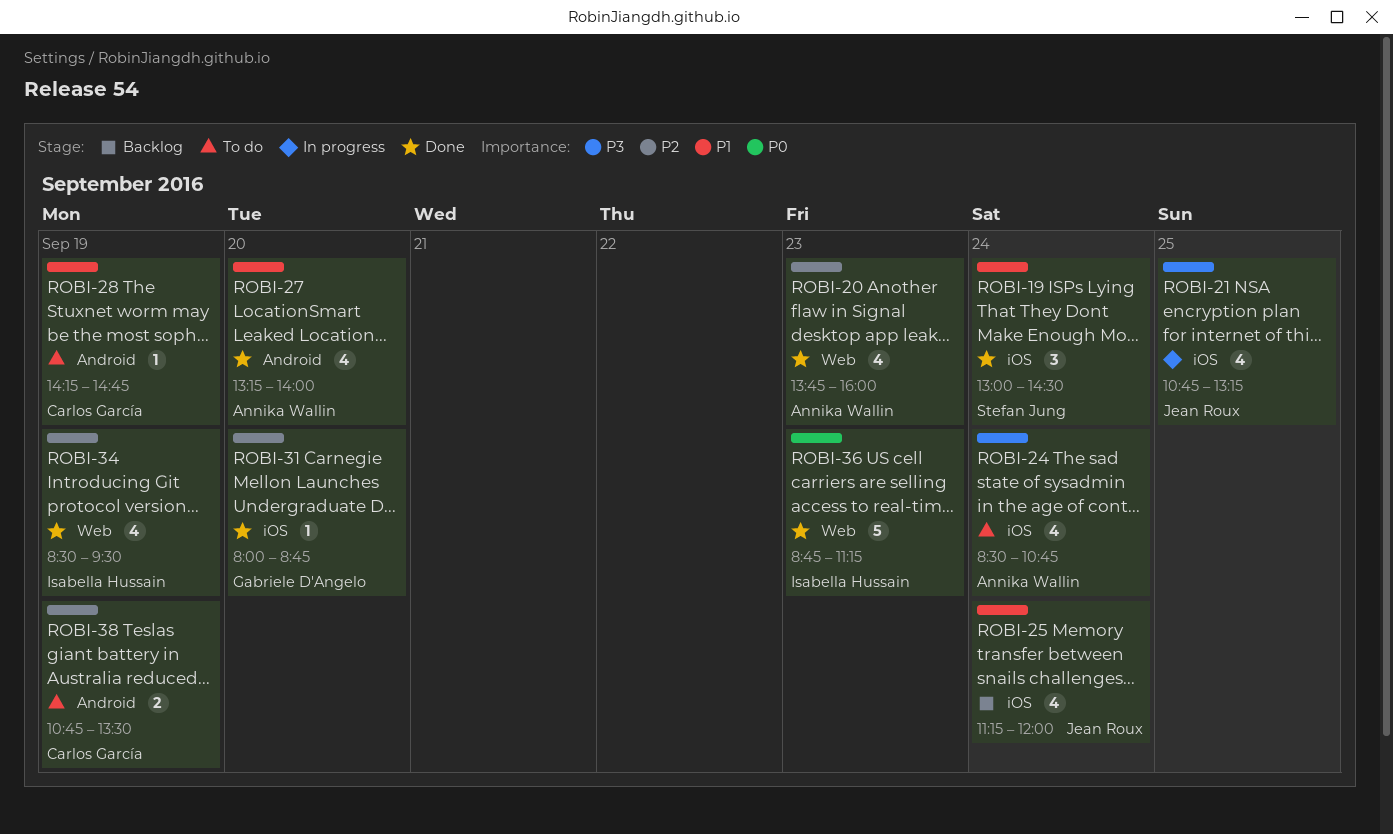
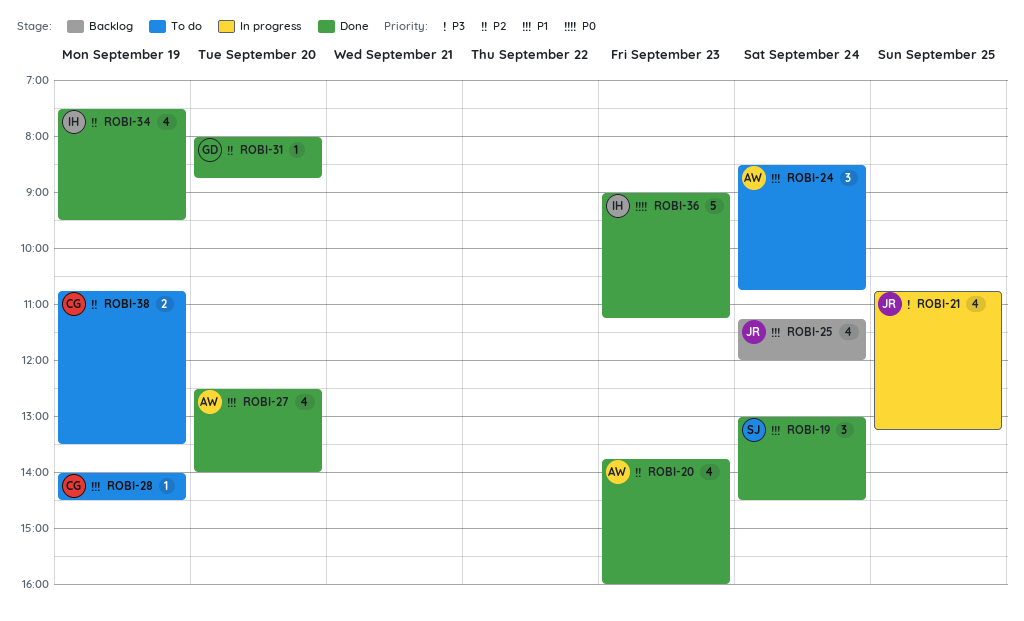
ROBI-24, priority: P3 -> P1
ROBI-24, estimate: 4 -> 3
ROBI-27, begins: 13:15 -> 12:30
ROBI-28, begins: 14:15 -> 14:00
ROBI-28, ends: 14:45 -> 14:30
ROBI-34, begins: 08:30 -> 07:30
ROBI-36, begins: 08:45 -> 09:00

